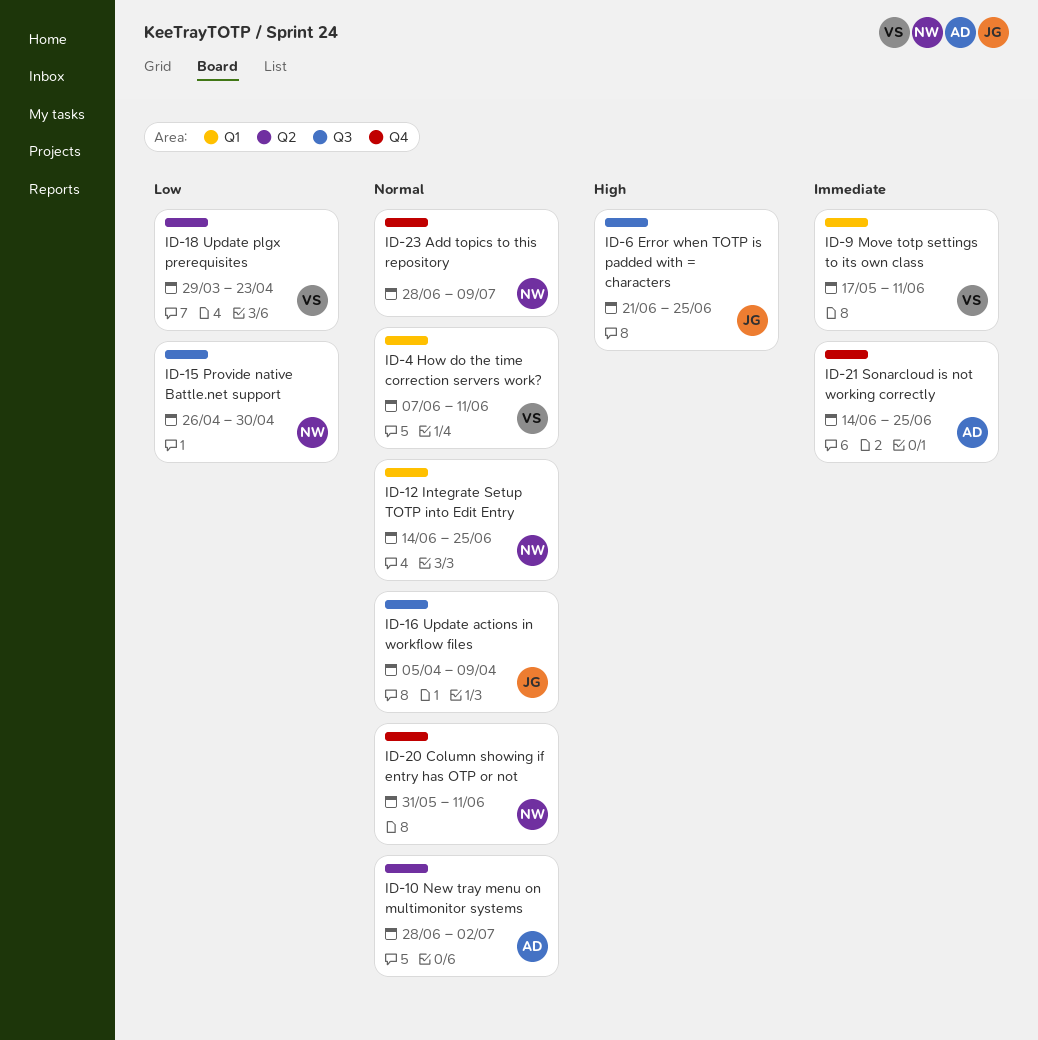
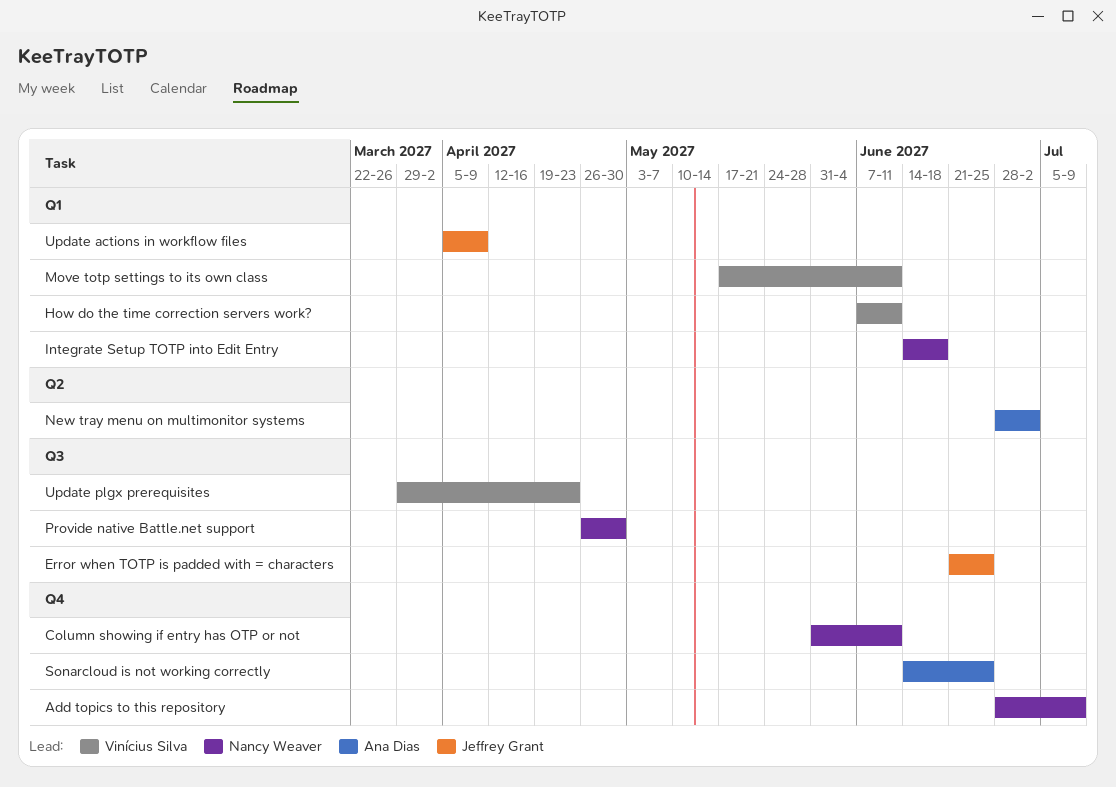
Integrate Setup TOTP into Edit Entry, due: Jun 25 -> Jun 18
Update actions in workflow files, label: Q3 -> Q1
Update plgx prerequisites, label: Q2 -> Q3

